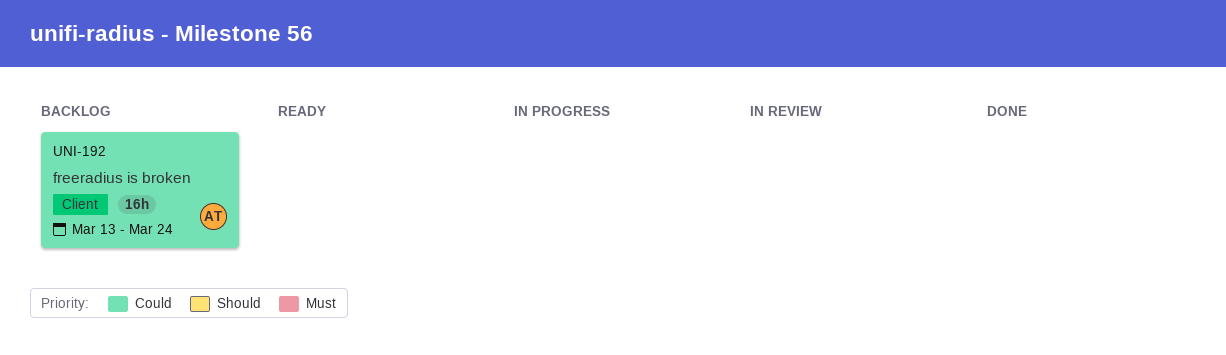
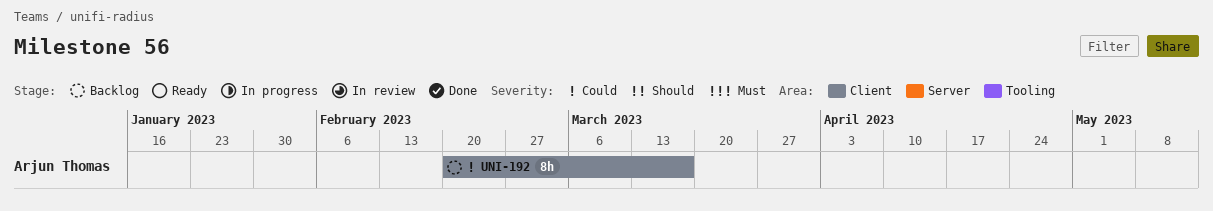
UNI-192, estimate: 16h -> 8h
UNI-192, start: Mar 13 -> Feb 20
UNI-192, due: Mar 24 -> Mar 17

